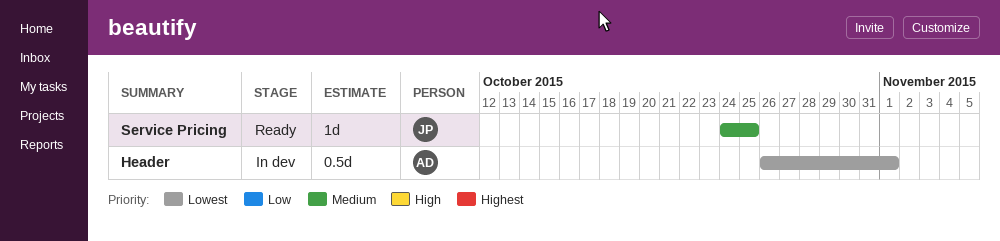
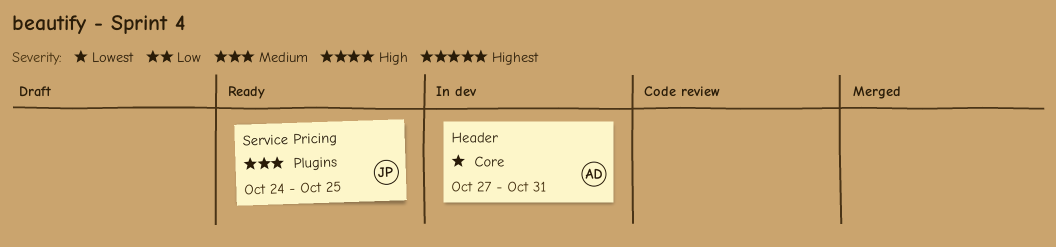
Header, start: Oct 26 -> Oct 27
Header, due: Nov 1 -> Oct 31

